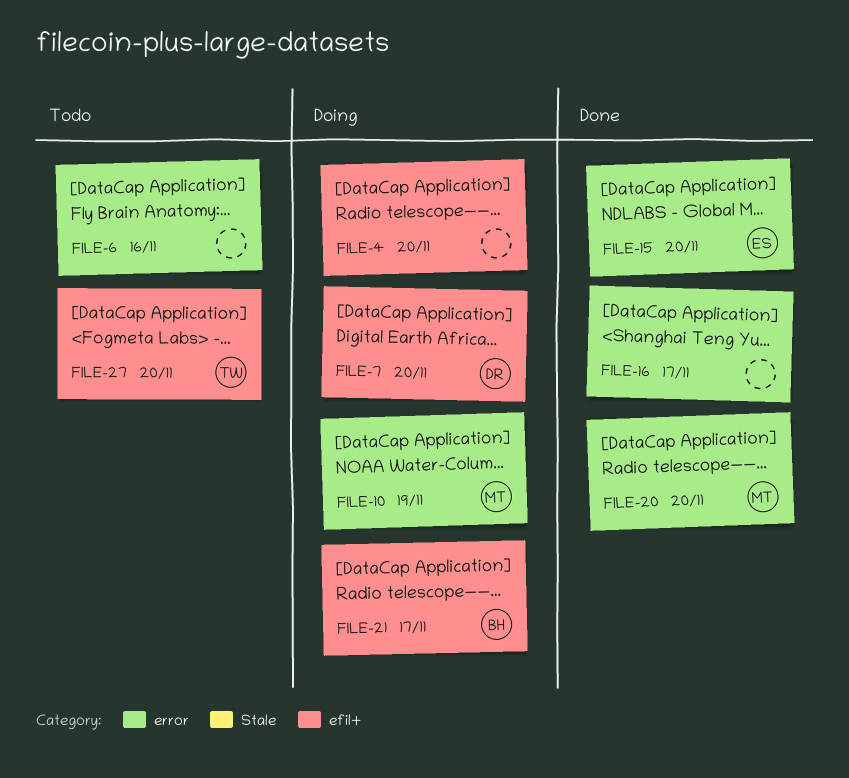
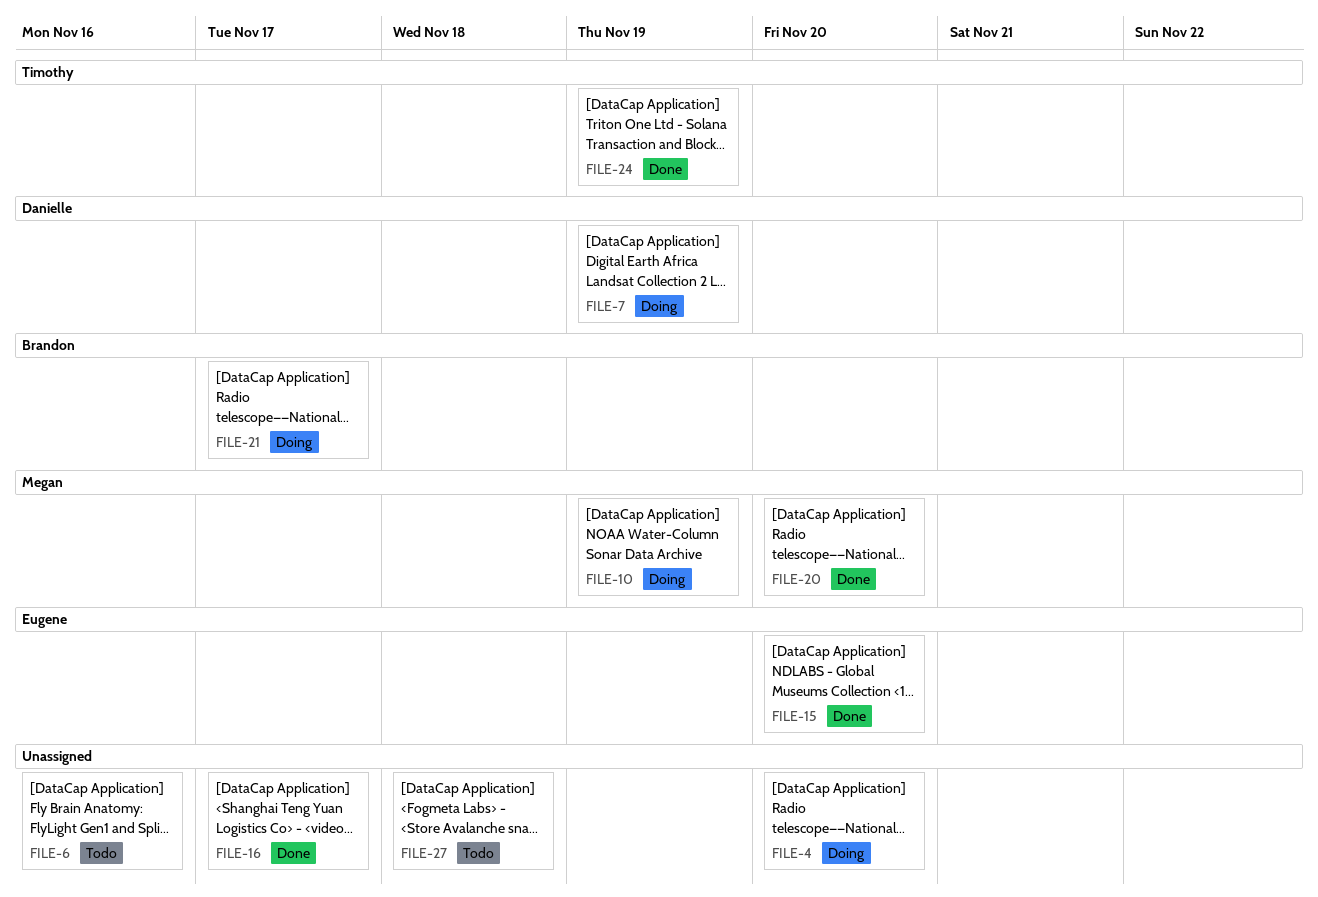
FILE-7, due: Nov 20 -> Nov 19
FILE-24: none -> present
FILE-27, owner: Timothy -> none
FILE-27, due: Nov 20 -> Nov 18

